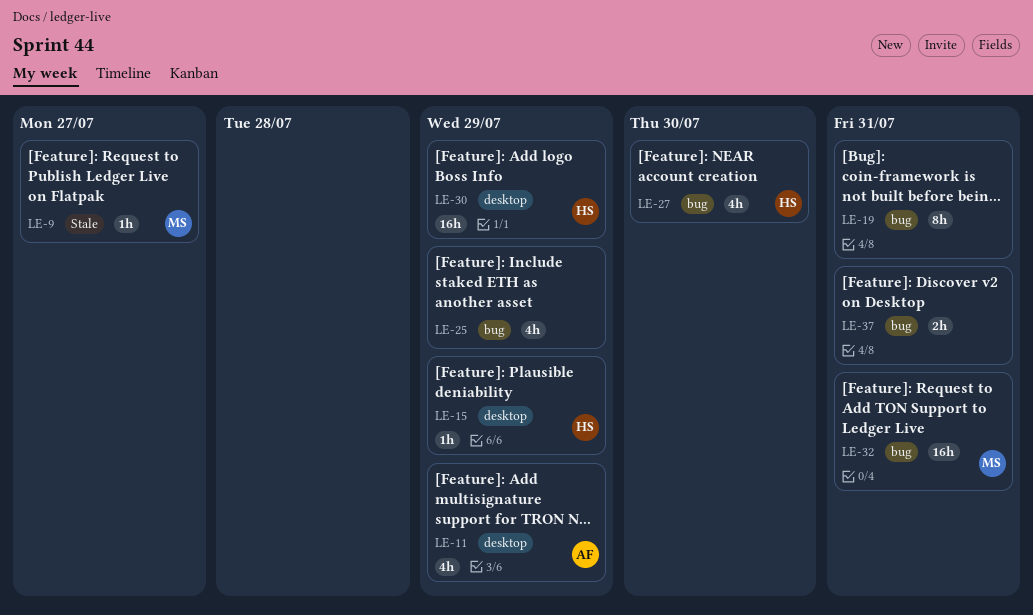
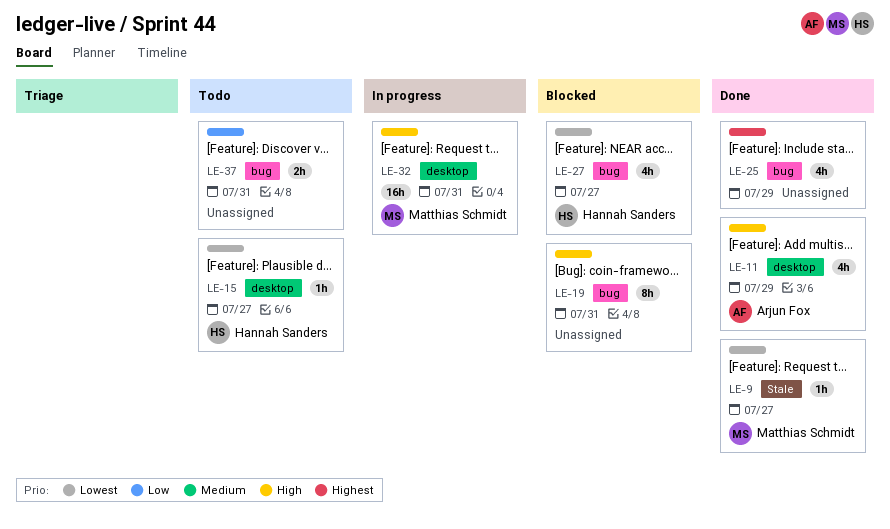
LE-15, due: Jul 29 -> Jul 27
LE-27, due: Jul 30 -> Jul 27
LE-30: present -> none
LE-32, label: bug -> desktop

